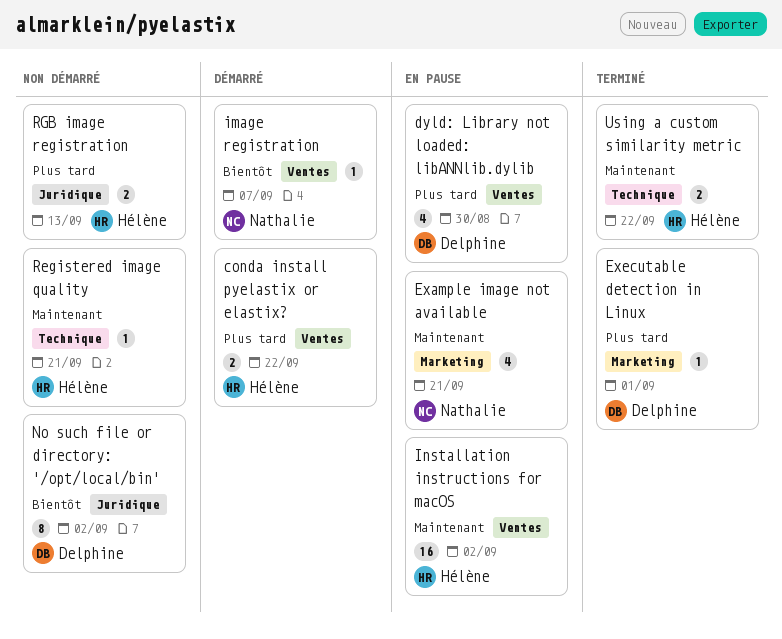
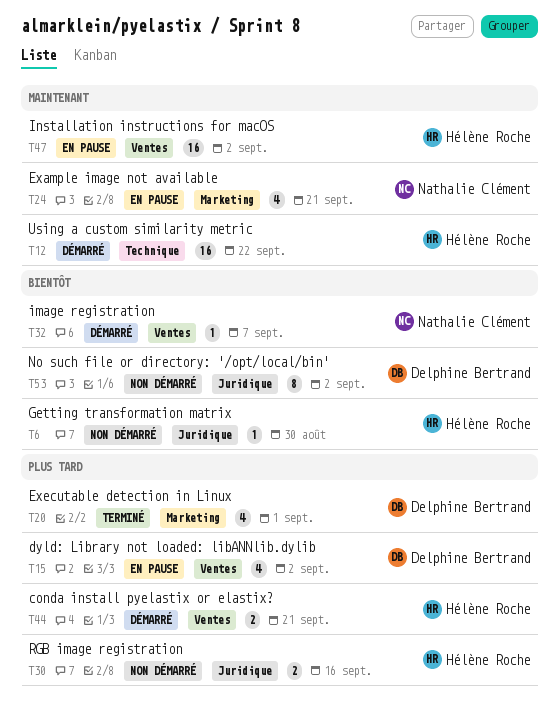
conda install pyelastix or elastix?, due: Sep 22 -> Sep 21
dyld: Library not loaded: libANNlib.dylib, due: Aug 30 -> Sep 2
Executable detection in Linux, estimate: 1 -> 4
Getting transformation matrix: none -> present
Registered image quality: present -> none
RGB image registration, due: Sep 13 -> Sep 16
Using a custom similarity metric, status: Terminé -> Démarré
Using a custom similarity metric, estimate: 2 -> 16

